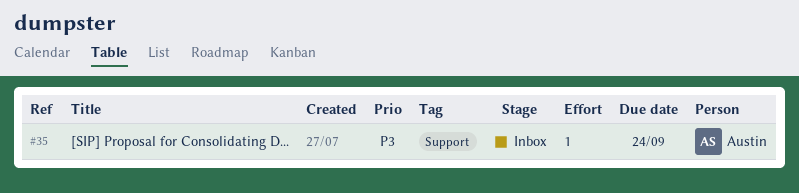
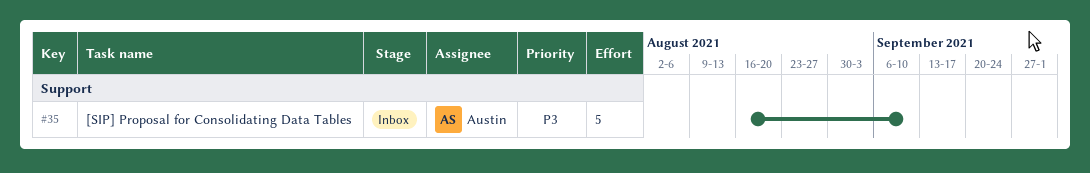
#35, estimate: 1 -> 5
#35, due: Sep 24 -> Sep 10

